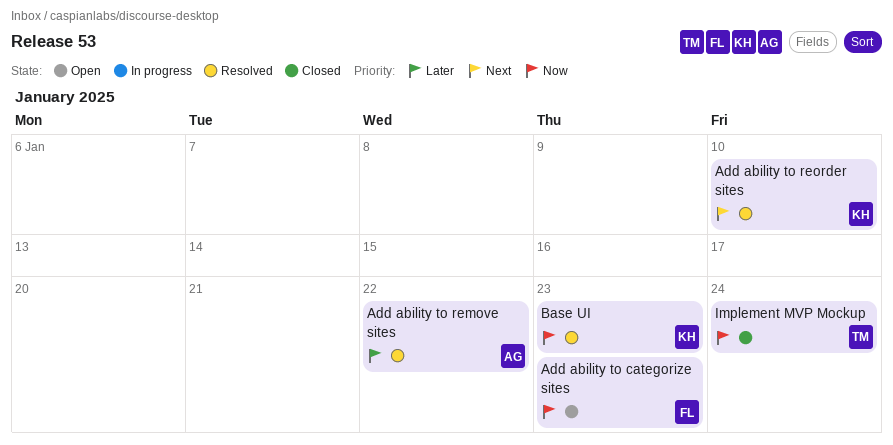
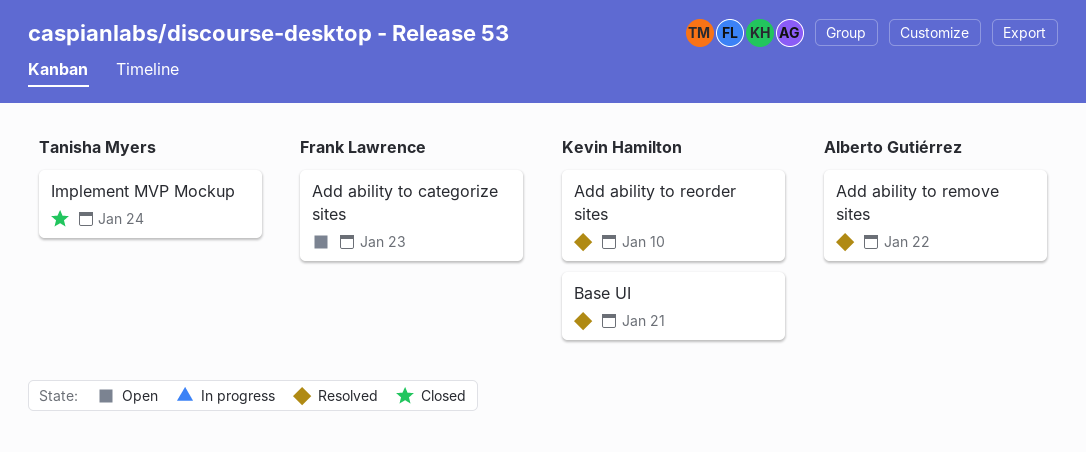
Base UI, due: Jan 23 -> Jan 21

